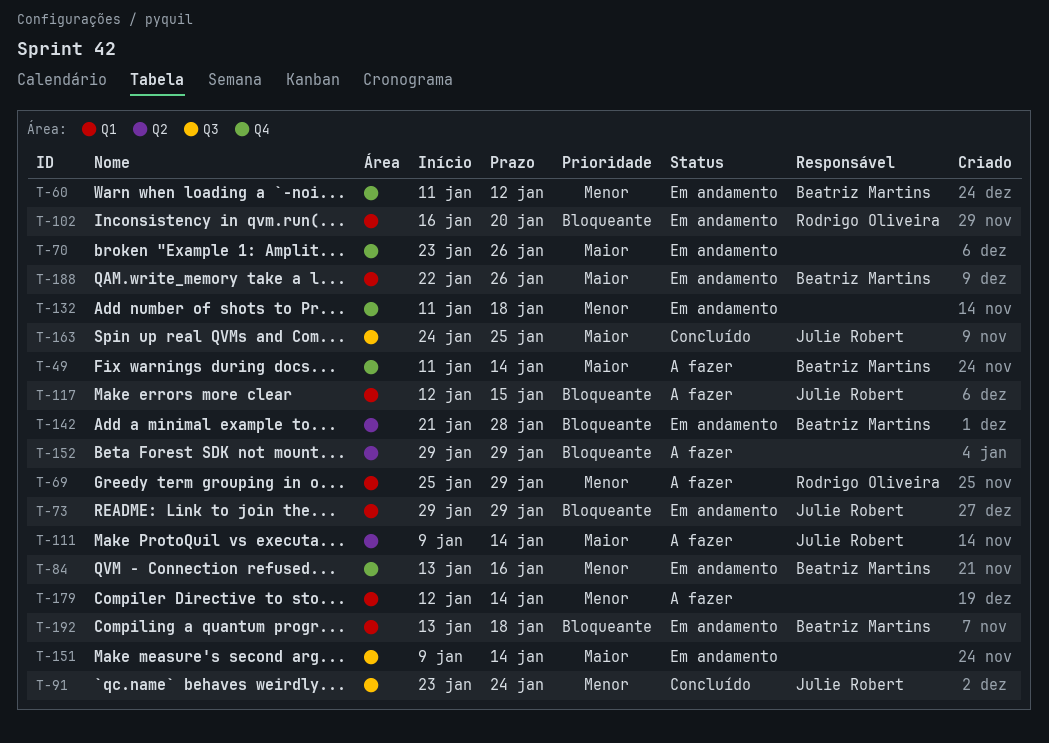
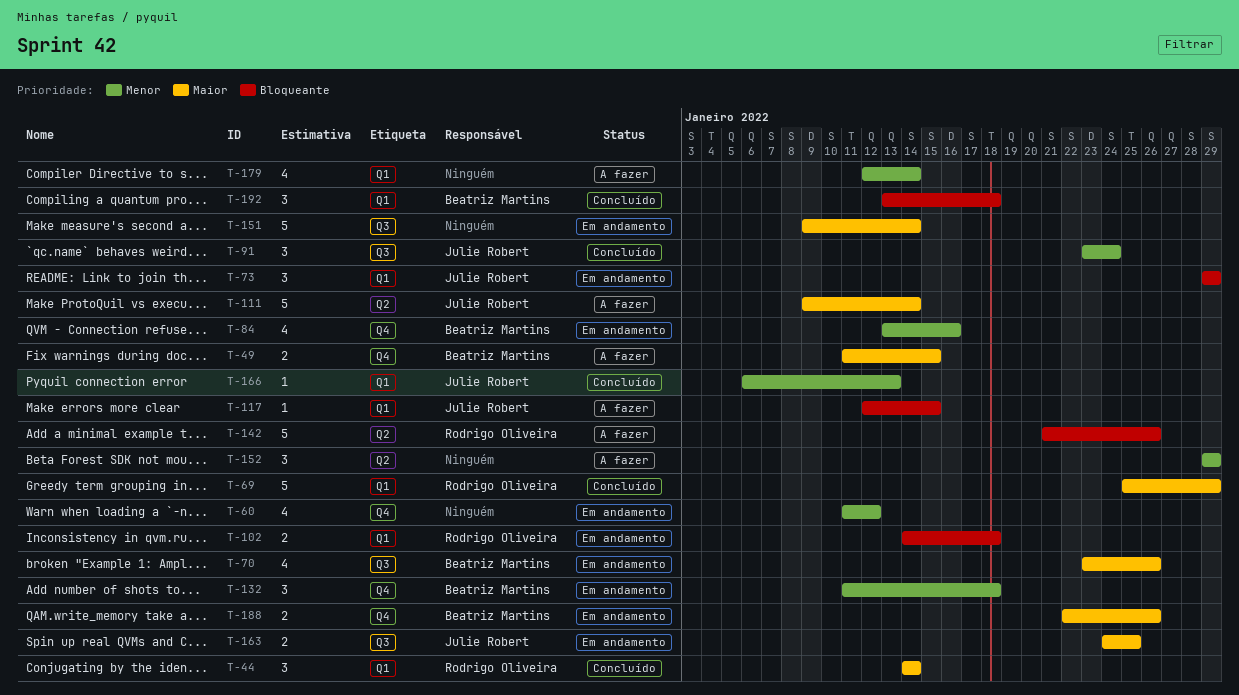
T-44: none -> present
T-49, due: Jan 14 -> Jan 15
T-60, owner: Beatriz Martins -> none
T-69, status: A fazer -> Concluído
T-69, priority: Menor -> Maior
T-70, owner: none -> Beatriz Martins
T-70, label: Q4 -> Q3
T-102, start: Jan 16 -> Jan 14
T-102, due: Jan 20 -> Jan 18
T-132, owner: none -> Beatriz Martins
T-142, status: Em andamento -> A fazer
T-142, owner: Beatriz Martins -> Rodrigo Oliveira
T-142, due: Jan 28 -> Jan 26
T-152, priority: Bloqueante -> Menor
T-163, status: Concluído -> Em andamento
T-166: none -> present
T-188, label: Q1 -> Q4
T-192, status: Em andamento -> Concluído

